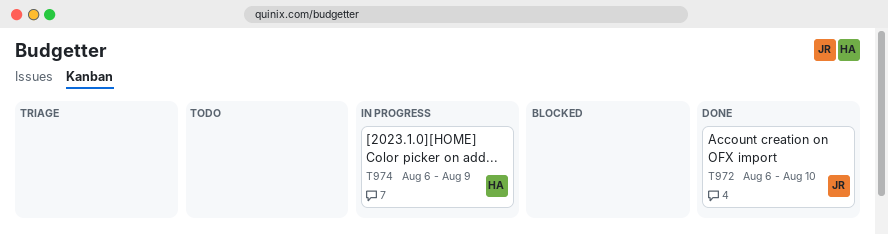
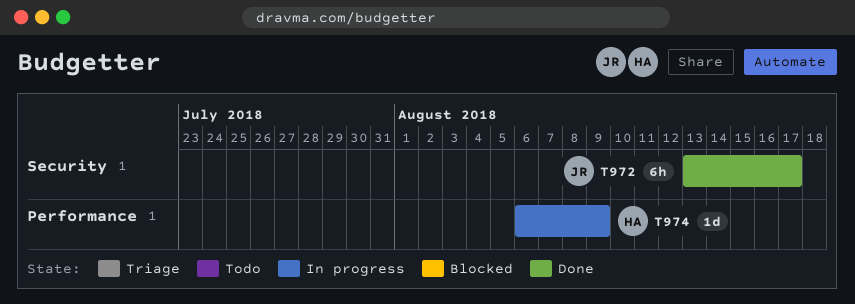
T972, start: Aug 6 -> Aug 13
T972, due: Aug 10 -> Aug 17

